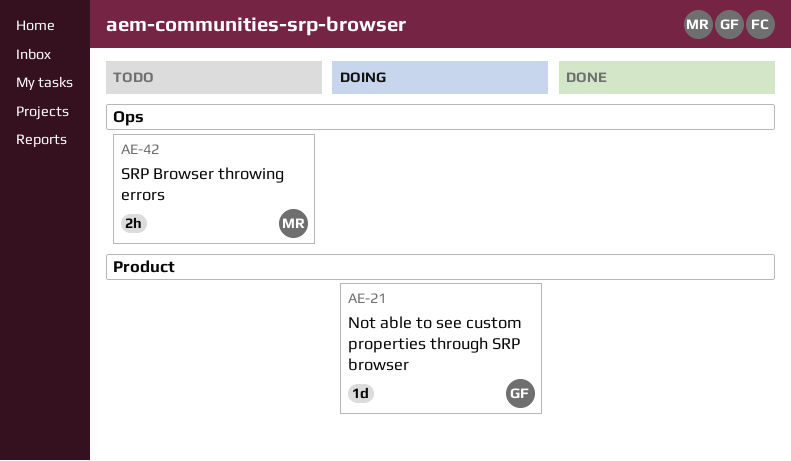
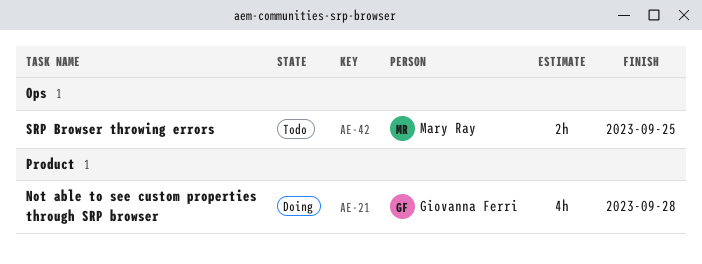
AE-21, estimate: 1d -> 4h

